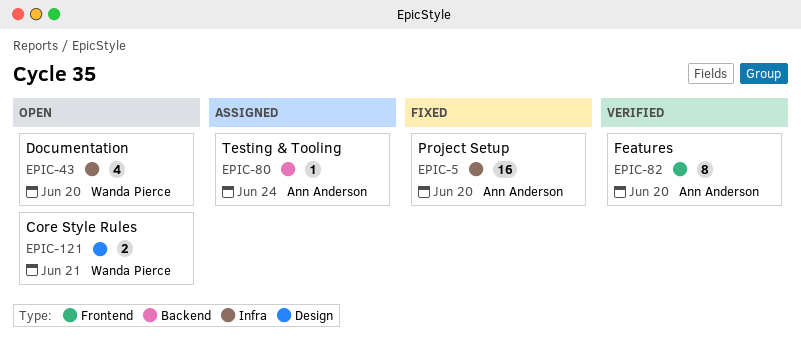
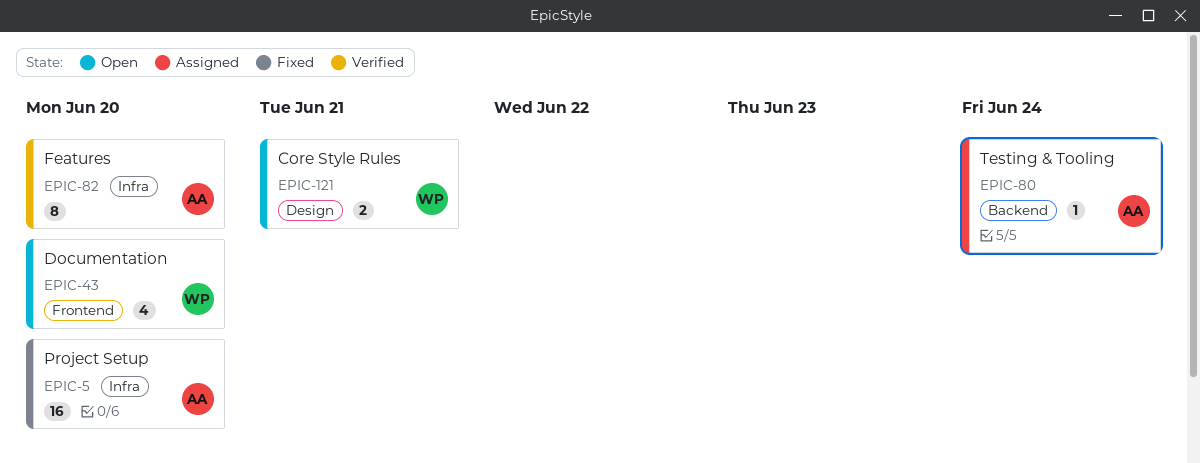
EPIC-43, label: Infra -> Frontend
EPIC-82, label: Frontend -> Infra

